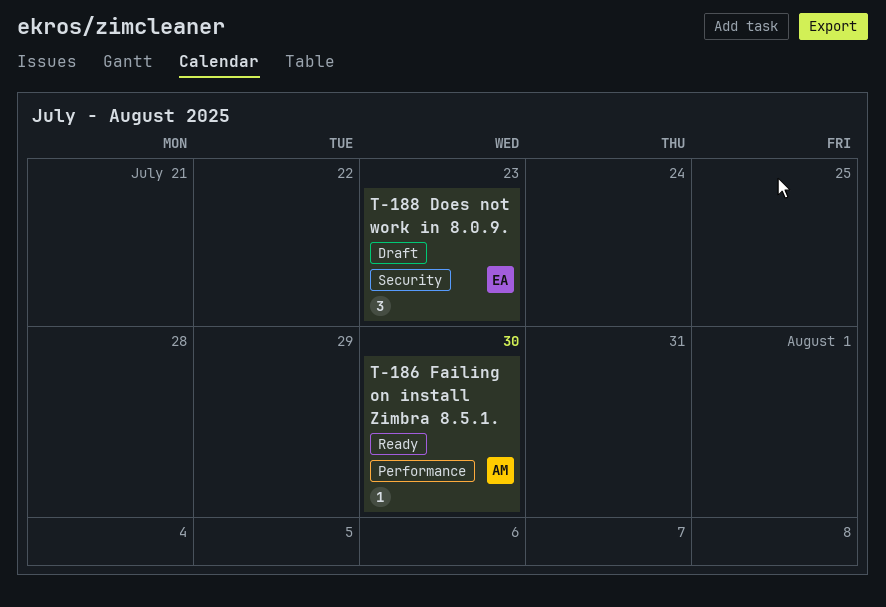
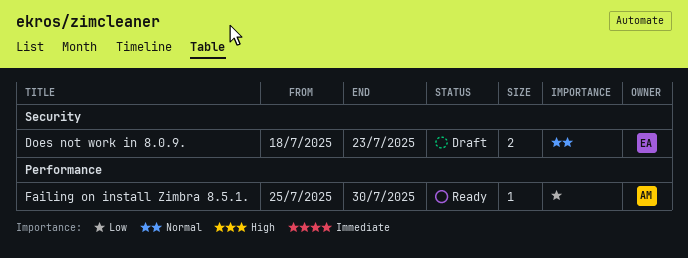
Does not work in 8.0.9., estimate: 3 -> 2

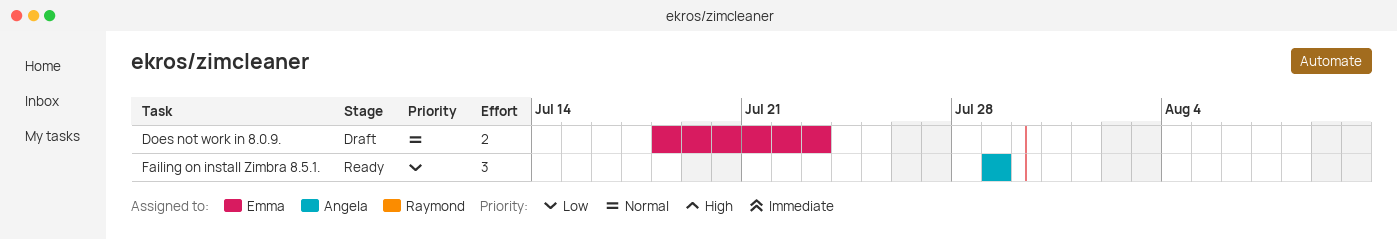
Failing on install Zimbra 8.5.1., estimate: 1 -> 3
Failing on install Zimbra 8.5.1., start: Jul 25 -> Jul 29
Failing on install Zimbra 8.5.1., due: Jul 30 -> Jul 29

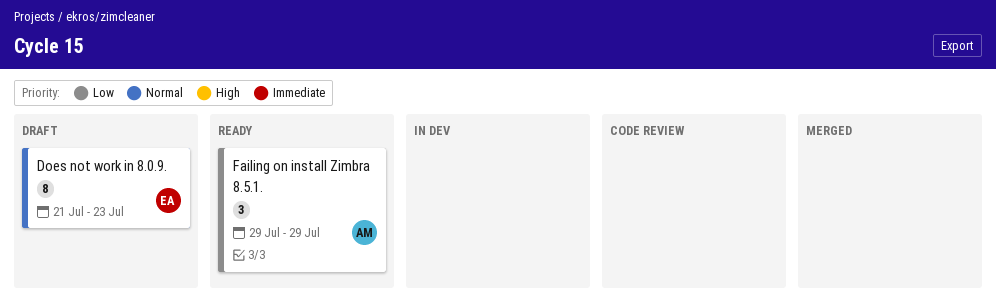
Does not work in 8.0.9., estimate: 2 -> 8
Does not work in 8.0.9., start: Jul 18 -> Jul 21

